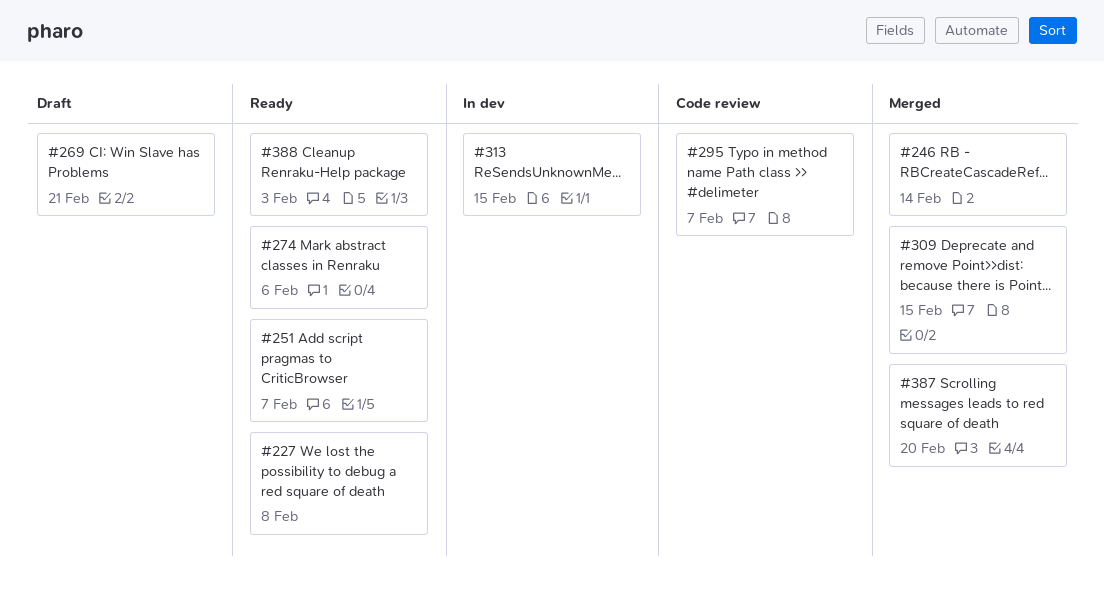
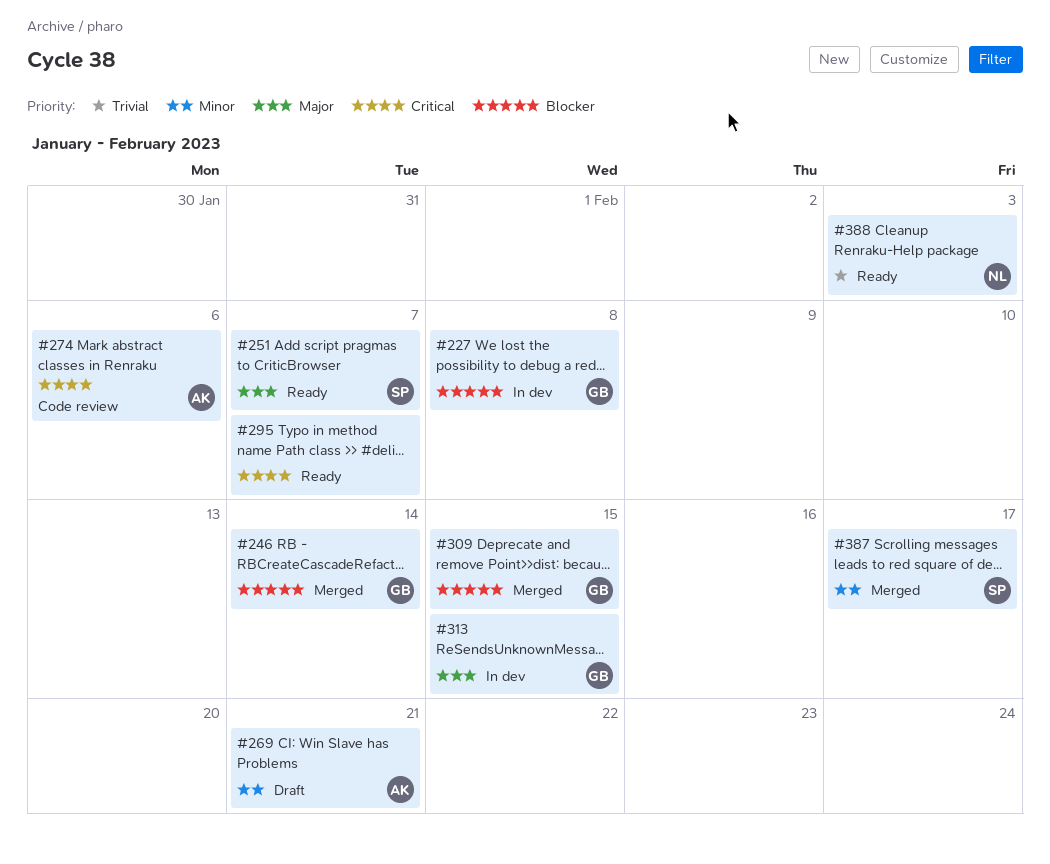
#227, status: Ready -> In dev
#274, status: Ready -> Code review
#295, status: Code review -> Ready
#387, due: Feb 20 -> Feb 17

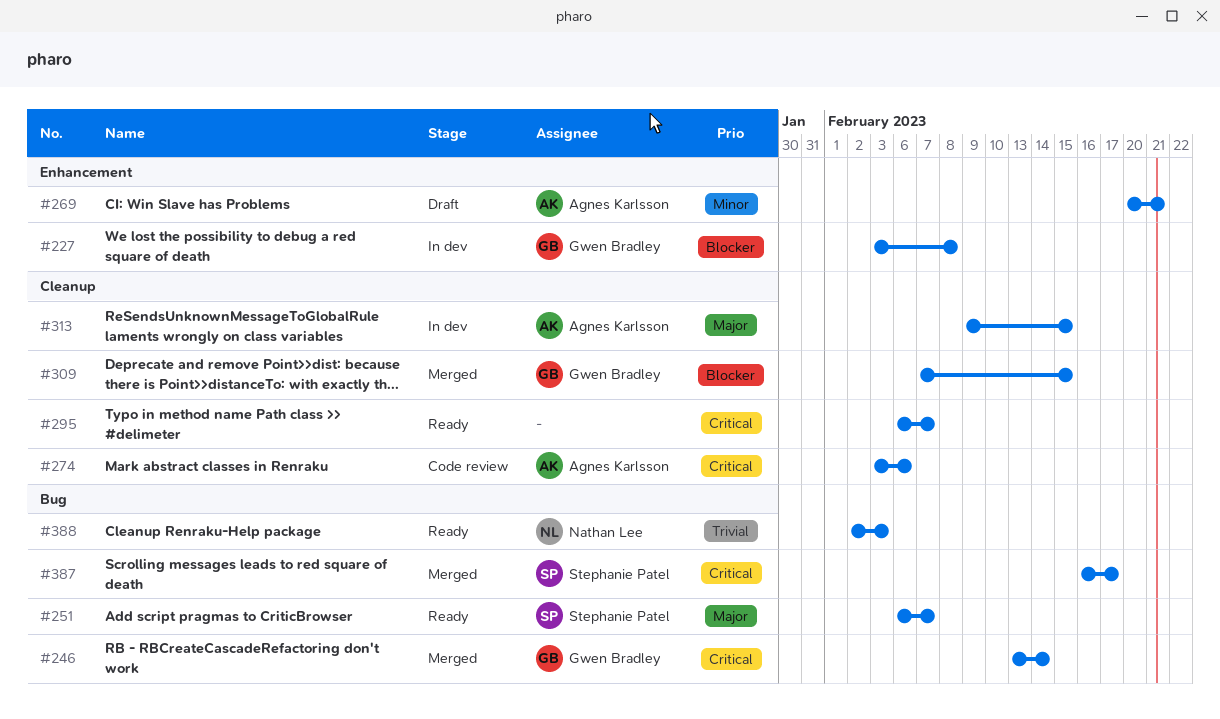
#246, priority: Blocker -> Critical
#313, owner: Gwen Bradley -> Agnes Karlsson
#387, priority: Minor -> Critical

